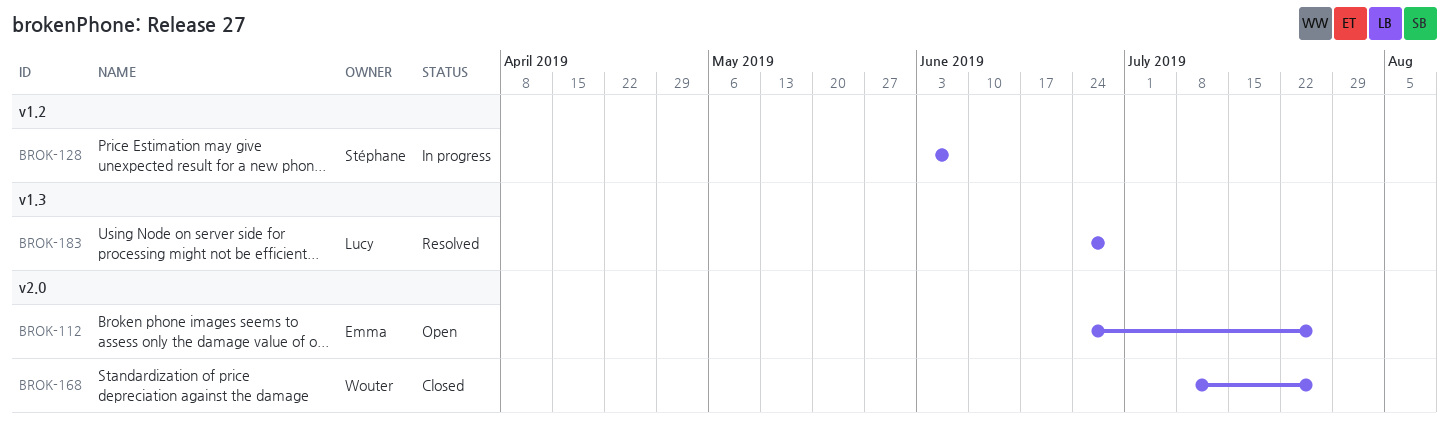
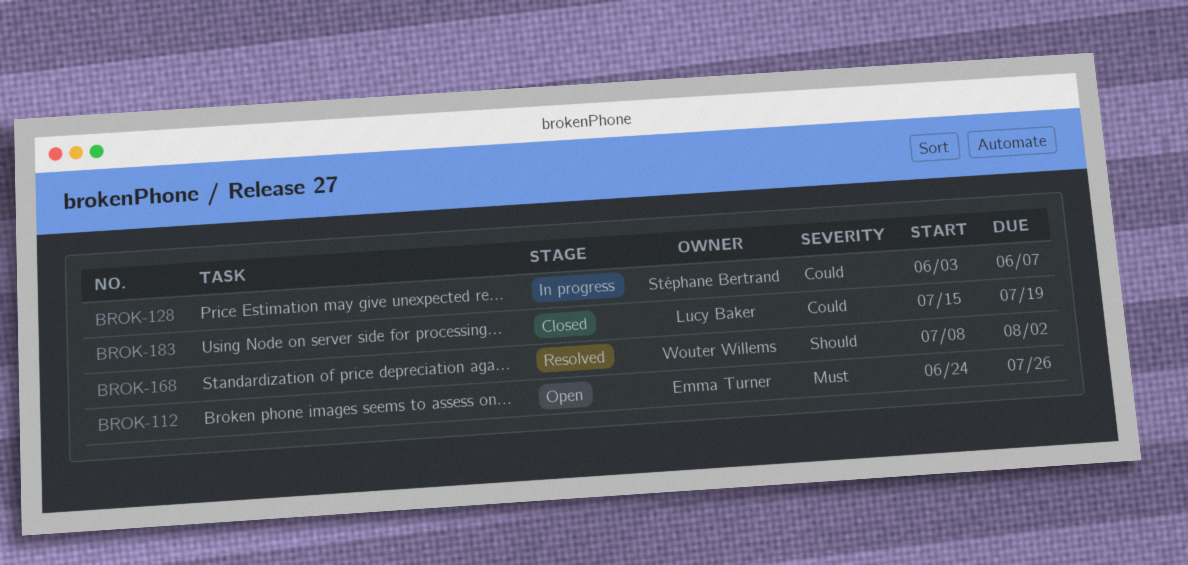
BROK-168, status: Closed -> Resolved
BROK-168, due: Jul 26 -> Aug 2
BROK-183, status: Resolved -> Closed
BROK-183, start: Jun 24 -> Jul 15
BROK-183, due: Jun 28 -> Jul 19

